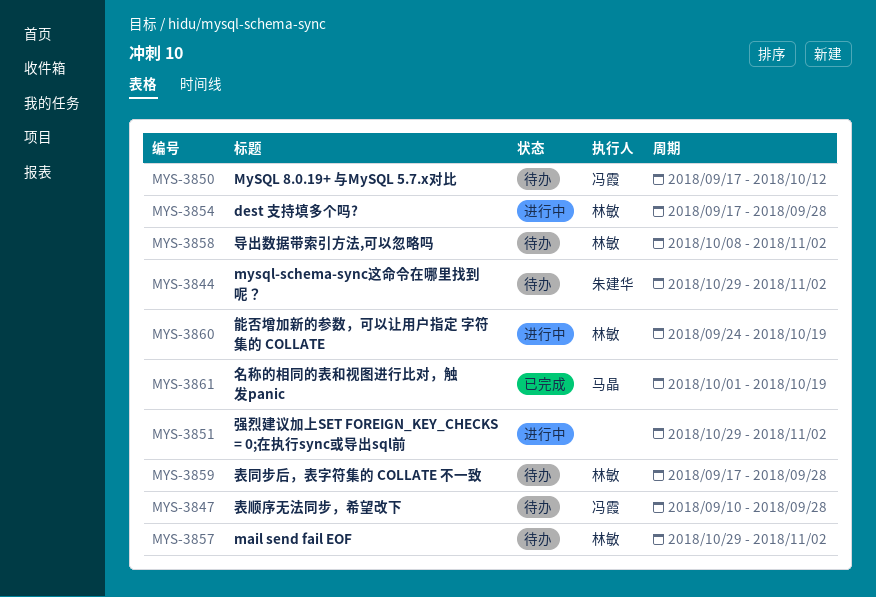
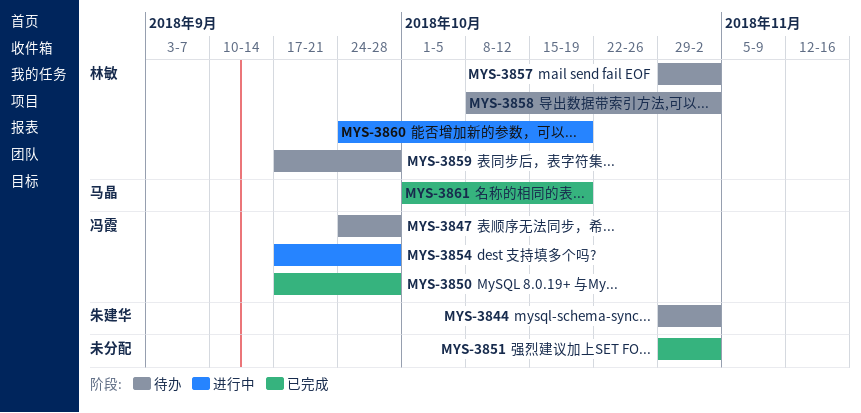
MYS-3847, start: Sep 10 -> Sep 24
MYS-3850, status: 待办 -> 已完成
MYS-3850, due: Oct 12 -> Sep 28
MYS-3851, status: 进行中 -> 已完成
MYS-3854, owner: 林敏 -> 冯霞

